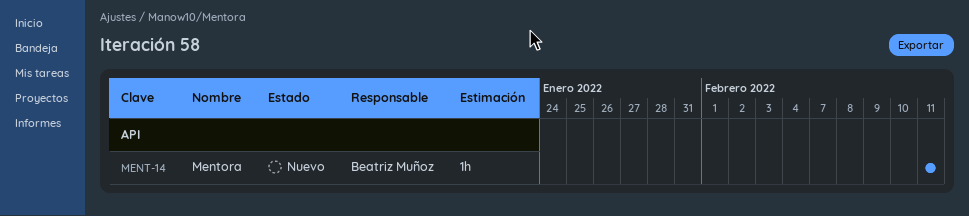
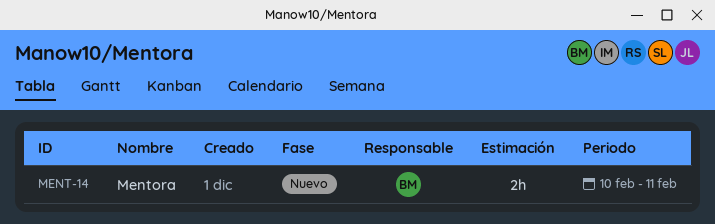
MENT-14, estimate: 1h -> 2h
MENT-14, start: Feb 11 -> Feb 10

